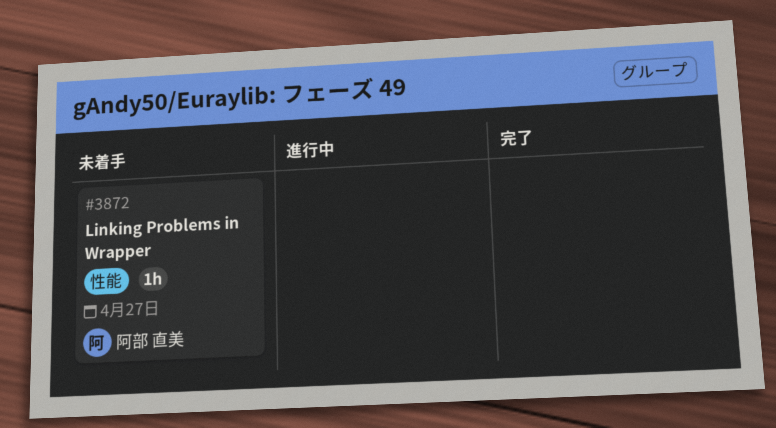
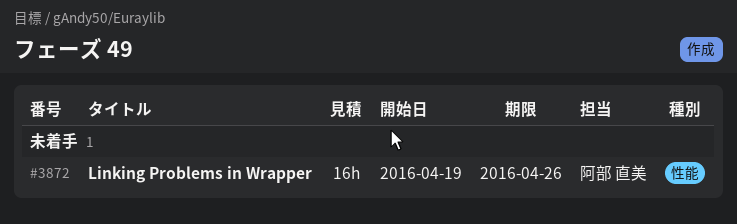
#3872, estimate: 1h -> 16h
#3872, due: Apr 27 -> Apr 26

